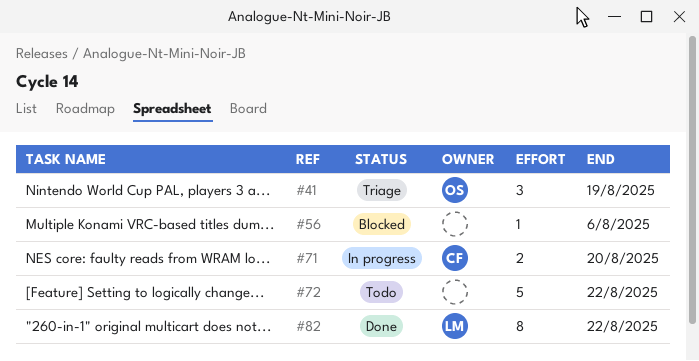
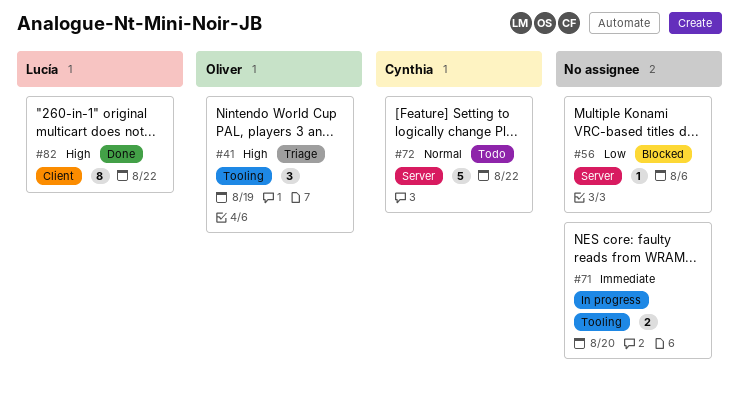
#71, owner: Cynthia -> none
#72, owner: none -> Cynthia

